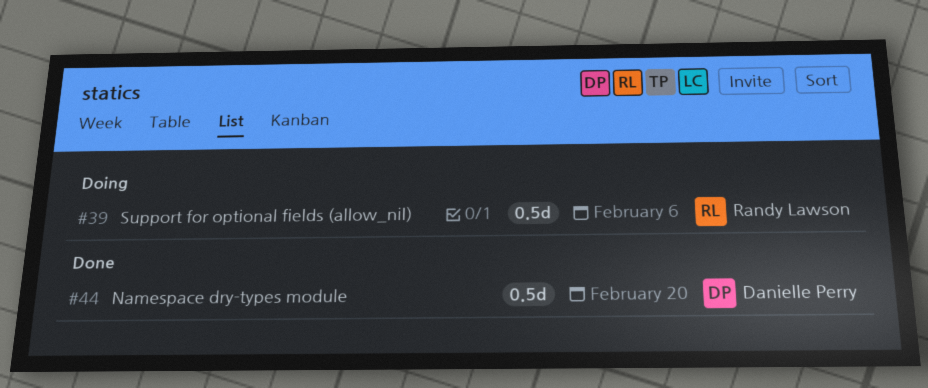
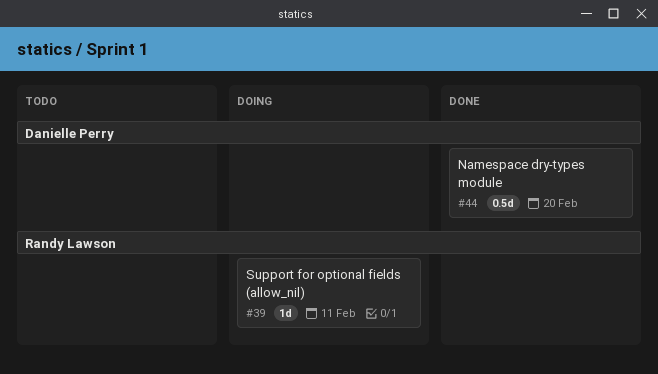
#39, estimate: 0.5d -> 1d
#39, due: Feb 6 -> Feb 11

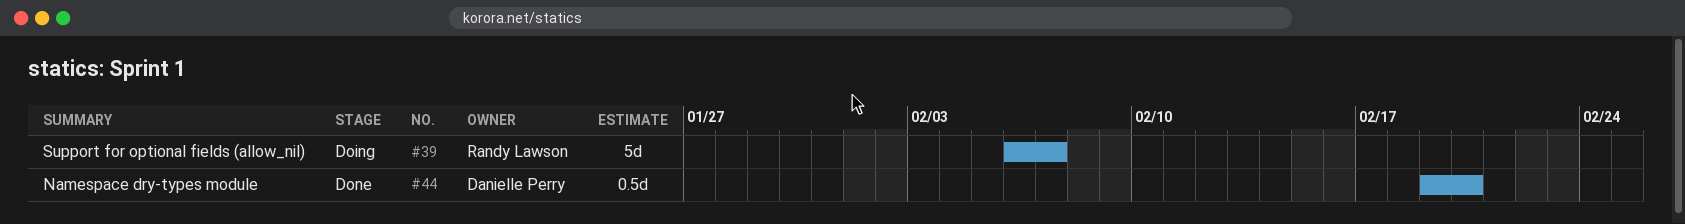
#39, estimate: 1d -> 5d
#39, due: Feb 11 -> Feb 7

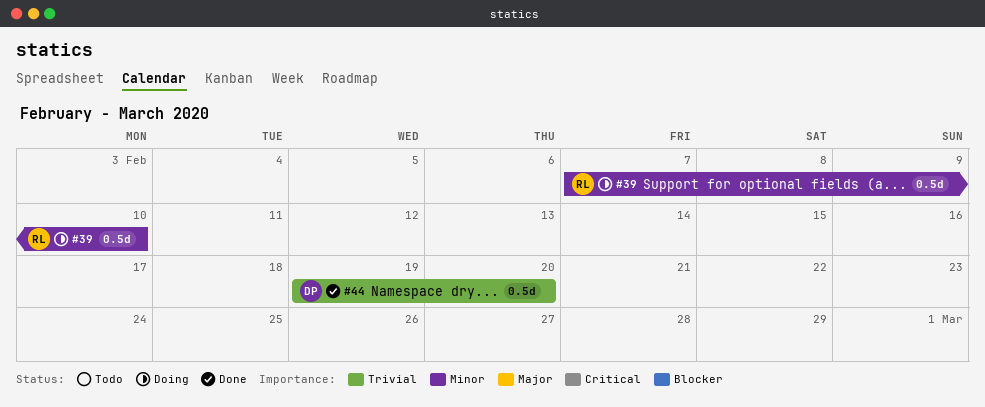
#39, estimate: 5d -> 0.5d
#39, start: Feb 6 -> Feb 7
#39, due: Feb 7 -> Feb 10

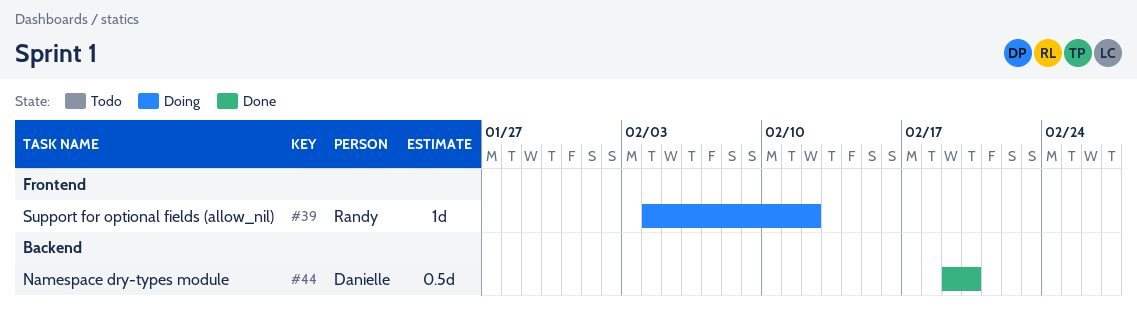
#39, estimate: 0.5d -> 1d
#39, start: Feb 7 -> Feb 4
#39, due: Feb 10 -> Feb 12

